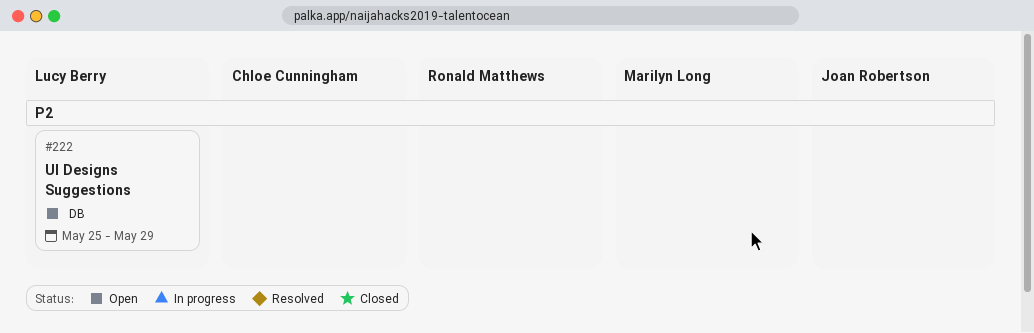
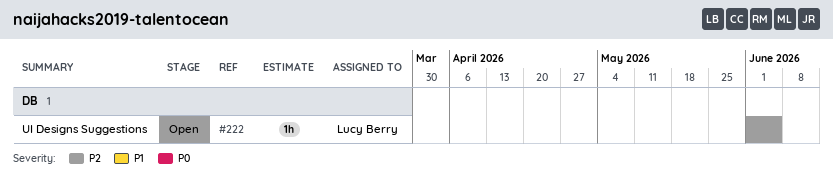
#222, start: May 25 -> Jun 1
#222, due: May 29 -> Jun 5

